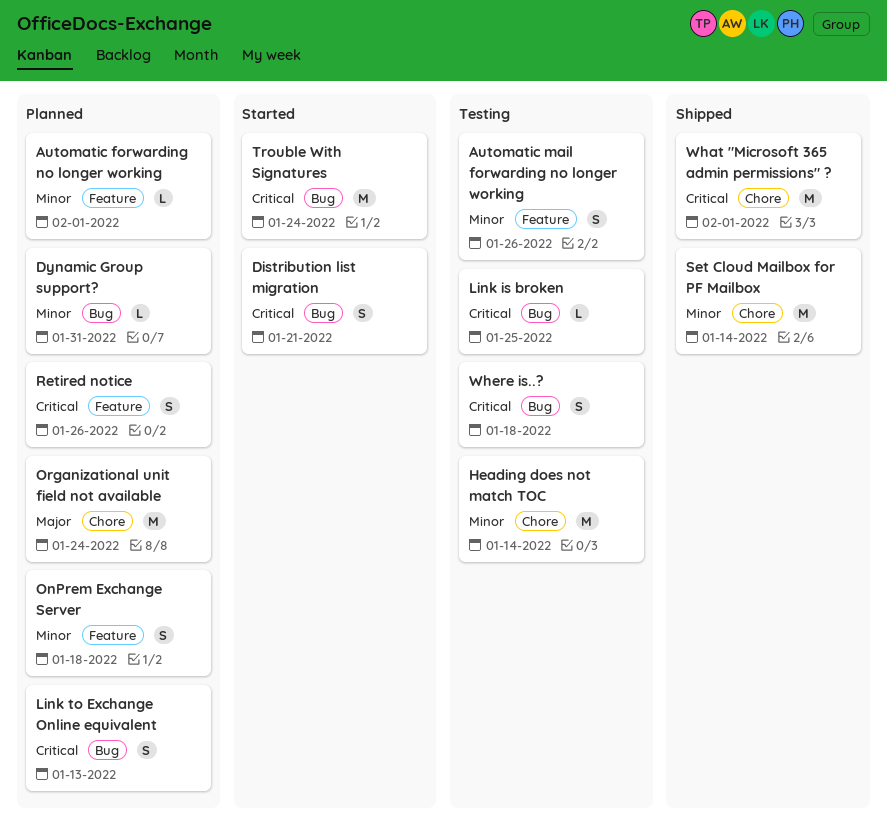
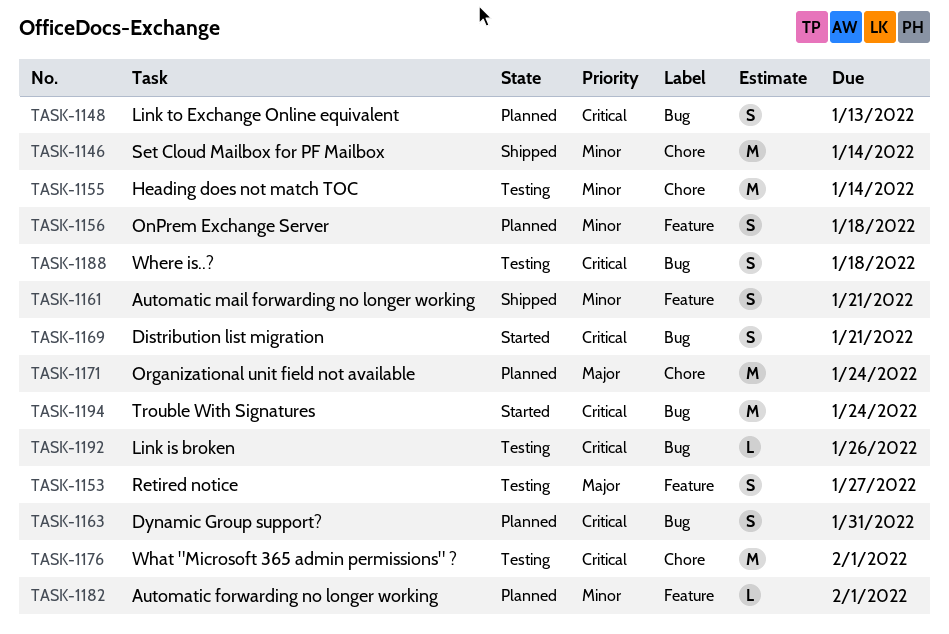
Automatic mail forwarding no longer working, status: Testing -> Shipped
Automatic mail forwarding no longer working, due: Jan 26 -> Jan 21
Dynamic Group support?, priority: Minor -> Critical
Dynamic Group support?, estimate: L -> S
Link is broken, due: Jan 25 -> Jan 26
Retired notice, status: Planned -> Testing
Retired notice, priority: Critical -> Major
Retired notice, due: Jan 26 -> Jan 27
What "Microsoft 365 admin permissions" ?, status: Shipped -> Testing

